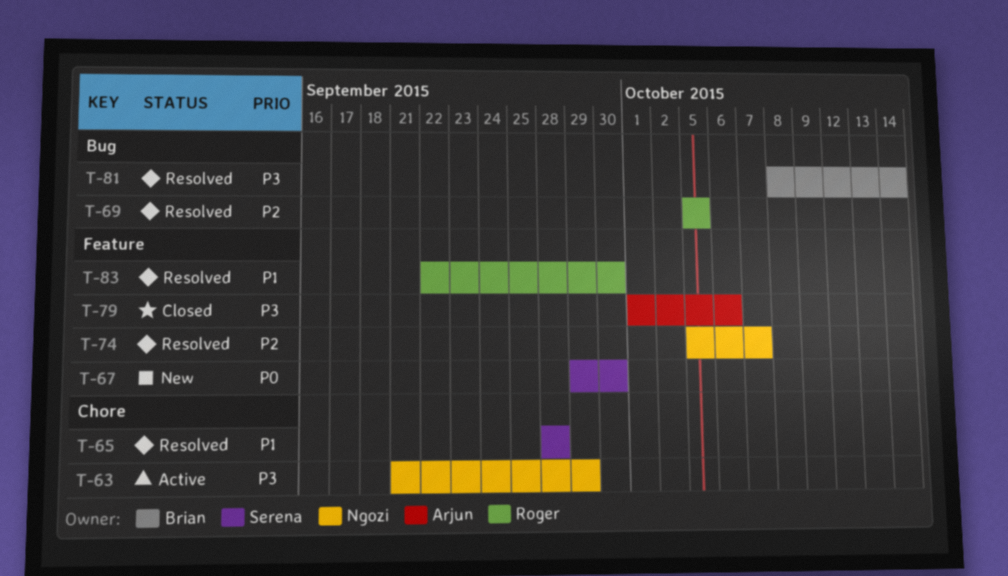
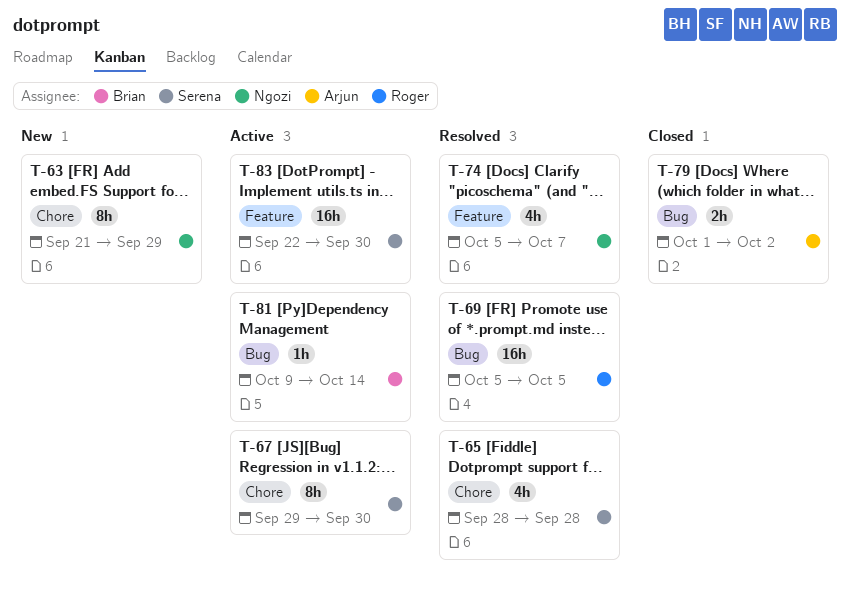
T-63, status: Active -> New
T-67, status: New -> Active
T-67, label: Feature -> Chore
T-79, label: Feature -> Bug
T-79, due: Oct 6 -> Oct 2
T-81, status: Resolved -> Active
T-81, start: Oct 8 -> Oct 9
T-83, status: Resolved -> Active
T-83, owner: Roger -> Serena

